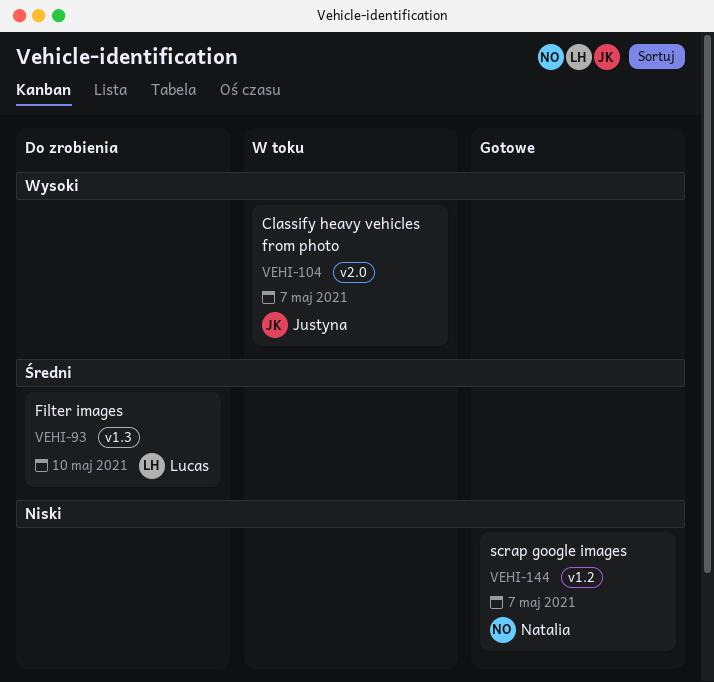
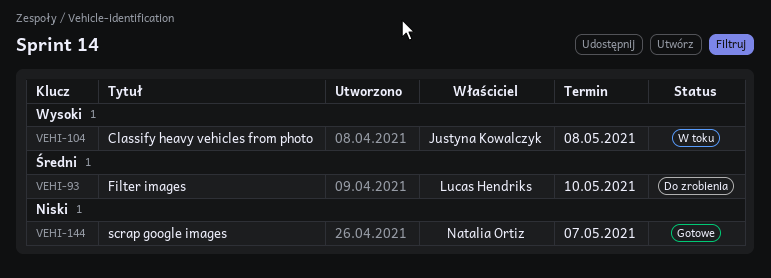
VEHI-104, due: May 7 -> May 8

